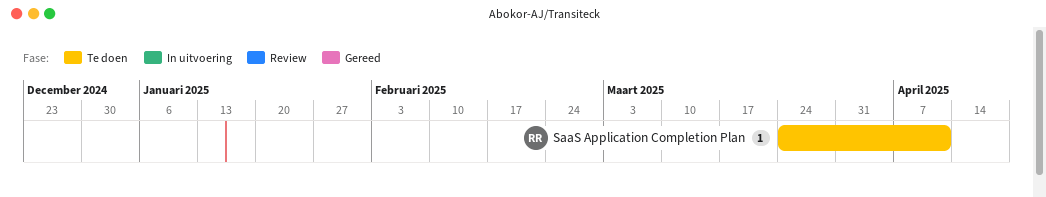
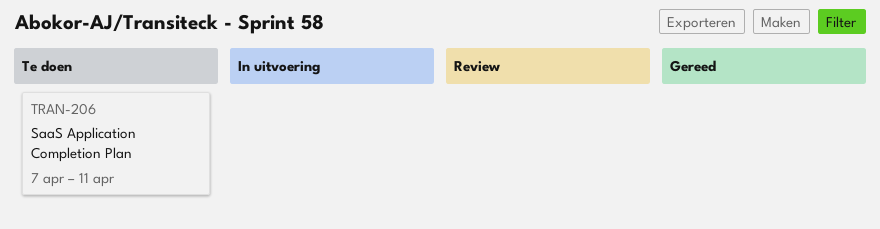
SaaS Application Completion Plan, start: Mar 24 -> Apr 7

